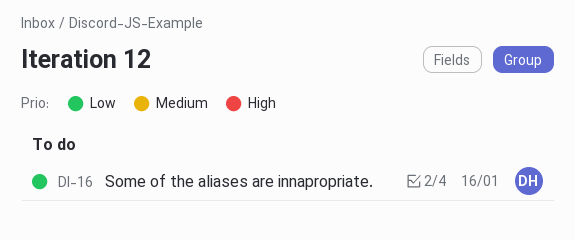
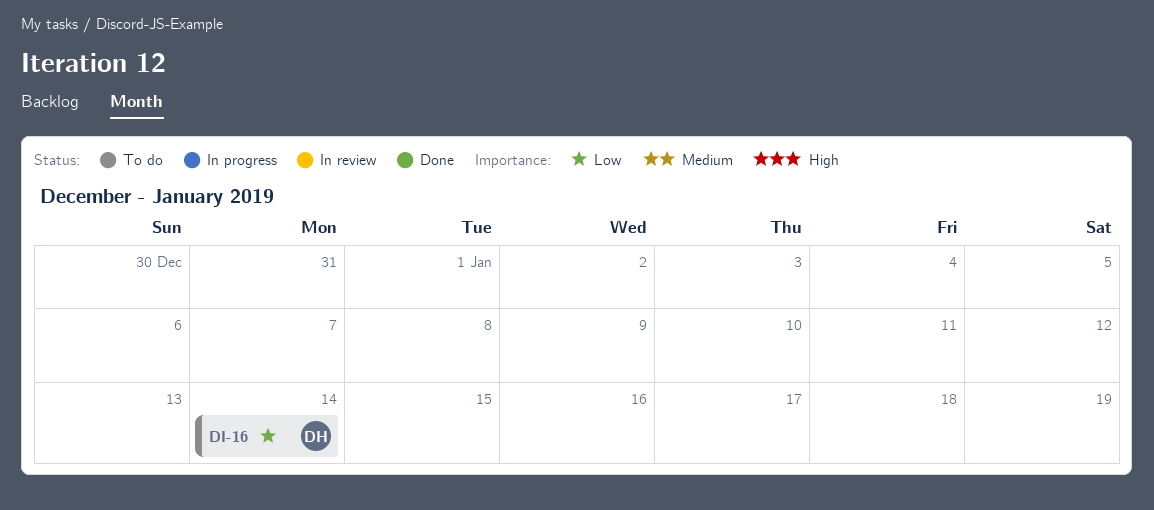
DI-16, due: Jan 16 -> Jan 14

